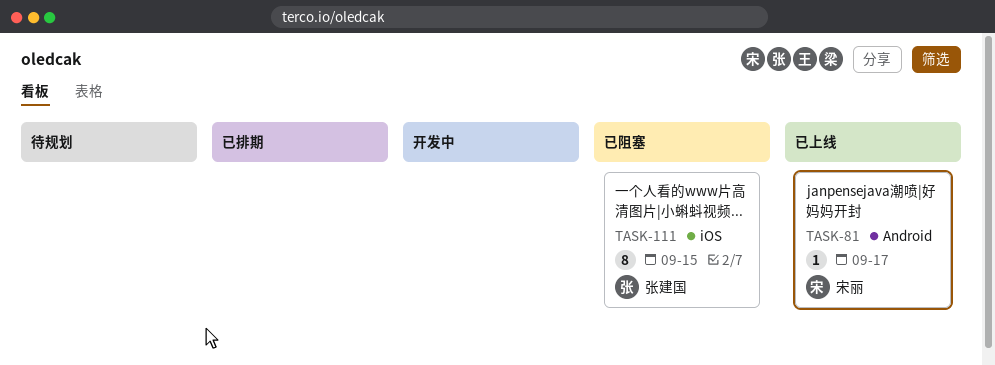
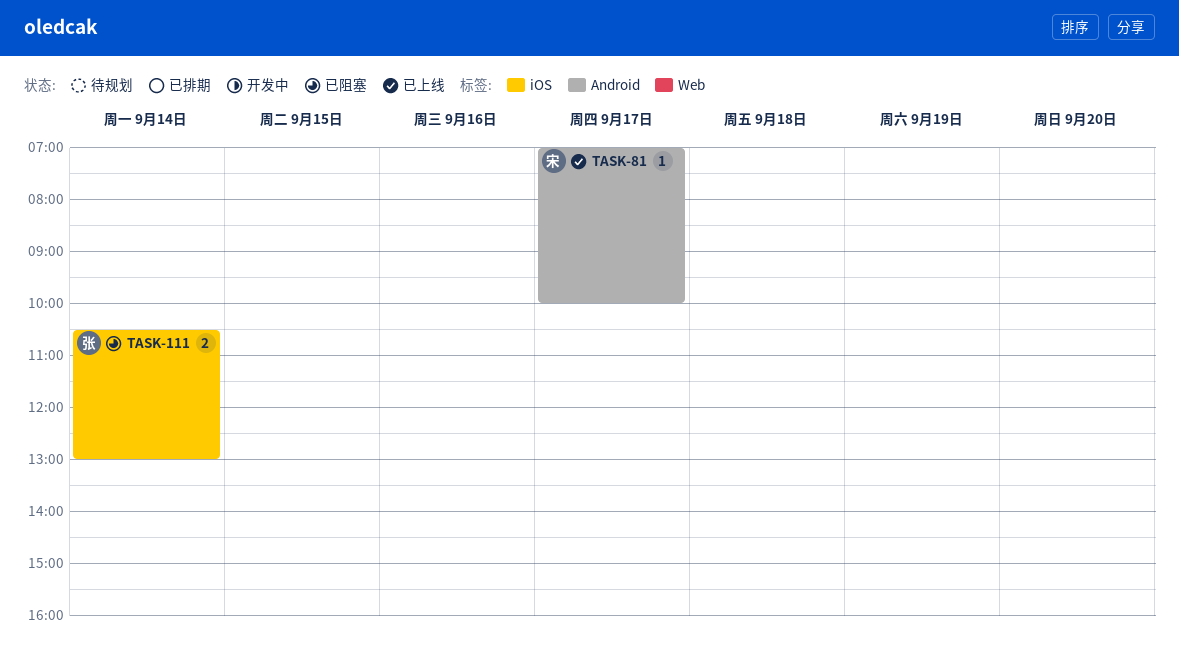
TASK-111, estimate: 8 -> 2
TASK-111, day: Sep 15 -> Sep 14

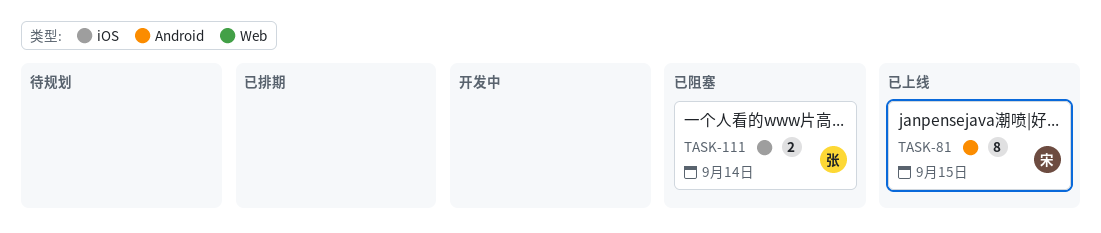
TASK-81, estimate: 1 -> 8
TASK-81, day: Sep 17 -> Sep 15

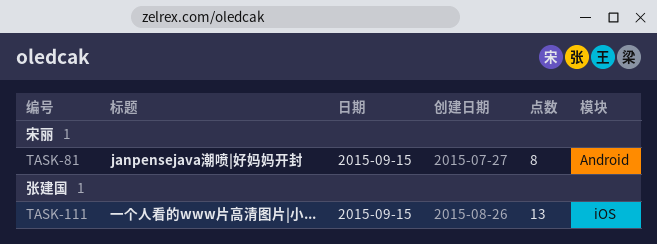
TASK-111, estimate: 2 -> 13
TASK-111, day: Sep 14 -> Sep 15

